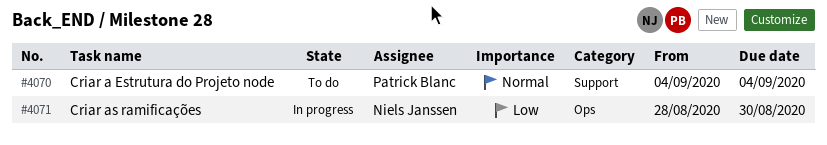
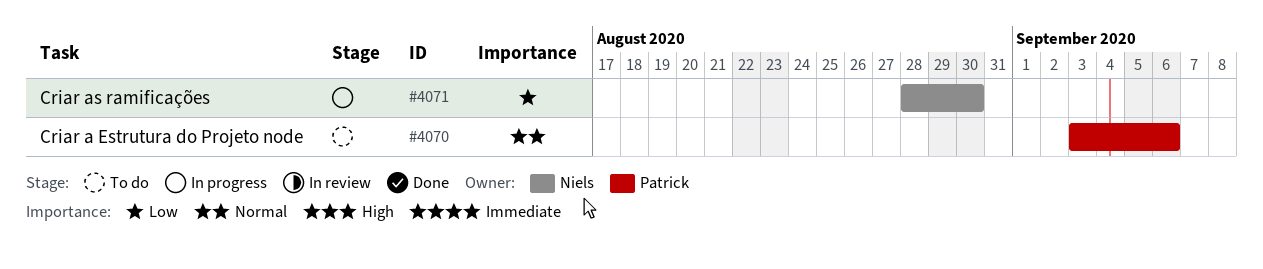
#4070, start: Sep 4 -> Sep 3
#4070, due: Sep 4 -> Sep 6

